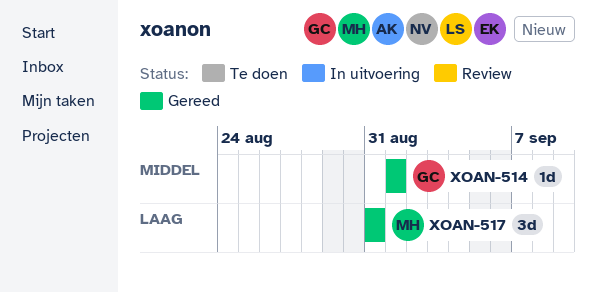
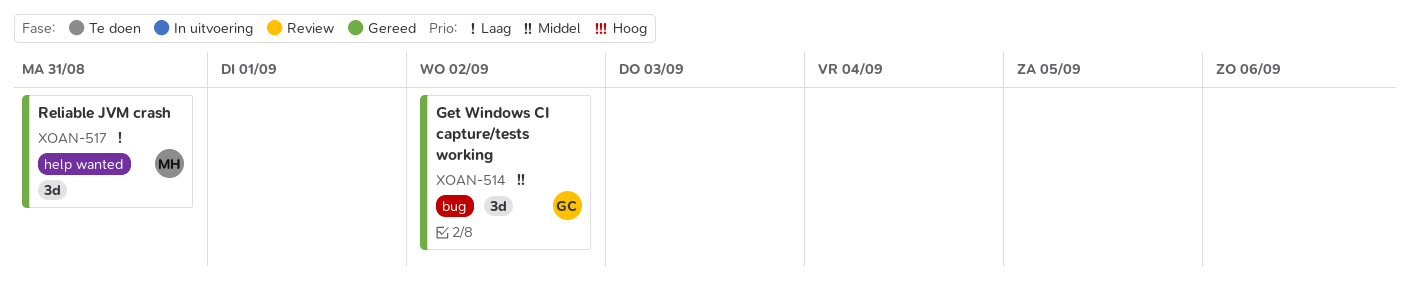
XOAN-514, estimate: 1d -> 3d
XOAN-514, due: Sep 1 -> Sep 2

